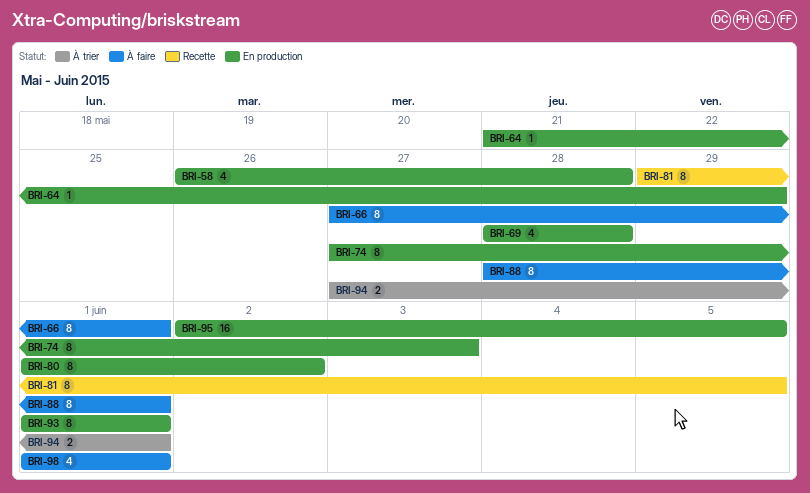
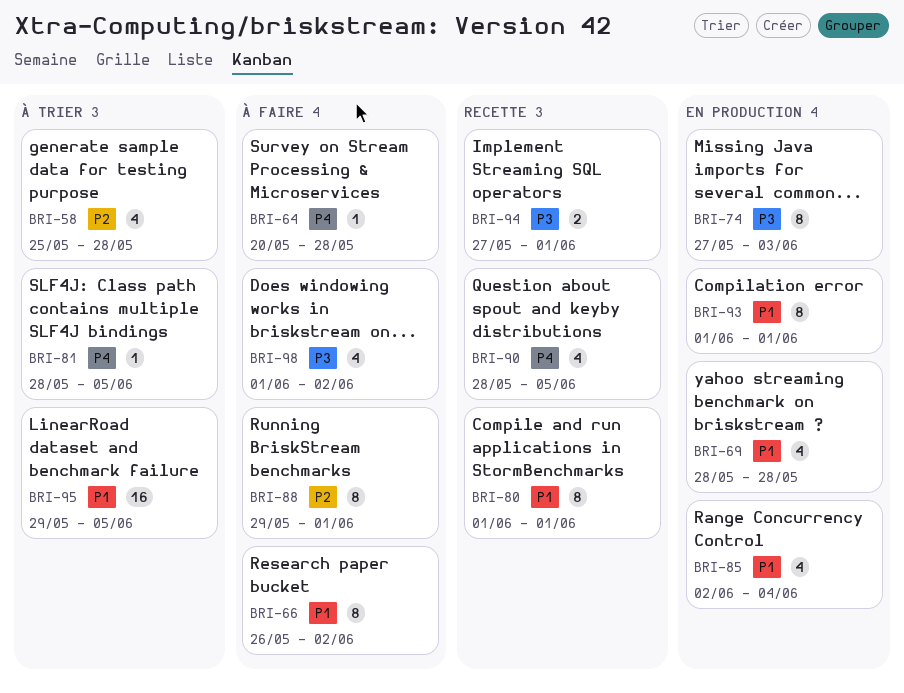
BRI-58, status: En production -> À trier
BRI-58, start: May 26 -> May 25
BRI-64, status: En production -> À faire
BRI-64, start: May 21 -> May 20
BRI-64, due: May 29 -> May 28
BRI-66, start: May 27 -> May 26
BRI-66, due: Jun 1 -> Jun 2
BRI-80, status: En production -> Recette
BRI-80, due: Jun 2 -> Jun 1
BRI-81, status: Recette -> À trier
BRI-81, estimate: 8 -> 1
BRI-81, start: May 29 -> May 28
BRI-85: none -> present
BRI-88, start: May 28 -> May 29
BRI-90: none -> present
BRI-94, status: À trier -> Recette
BRI-95, status: En production -> À trier
BRI-95, start: Jun 2 -> May 29
BRI-98, due: Jun 1 -> Jun 2

